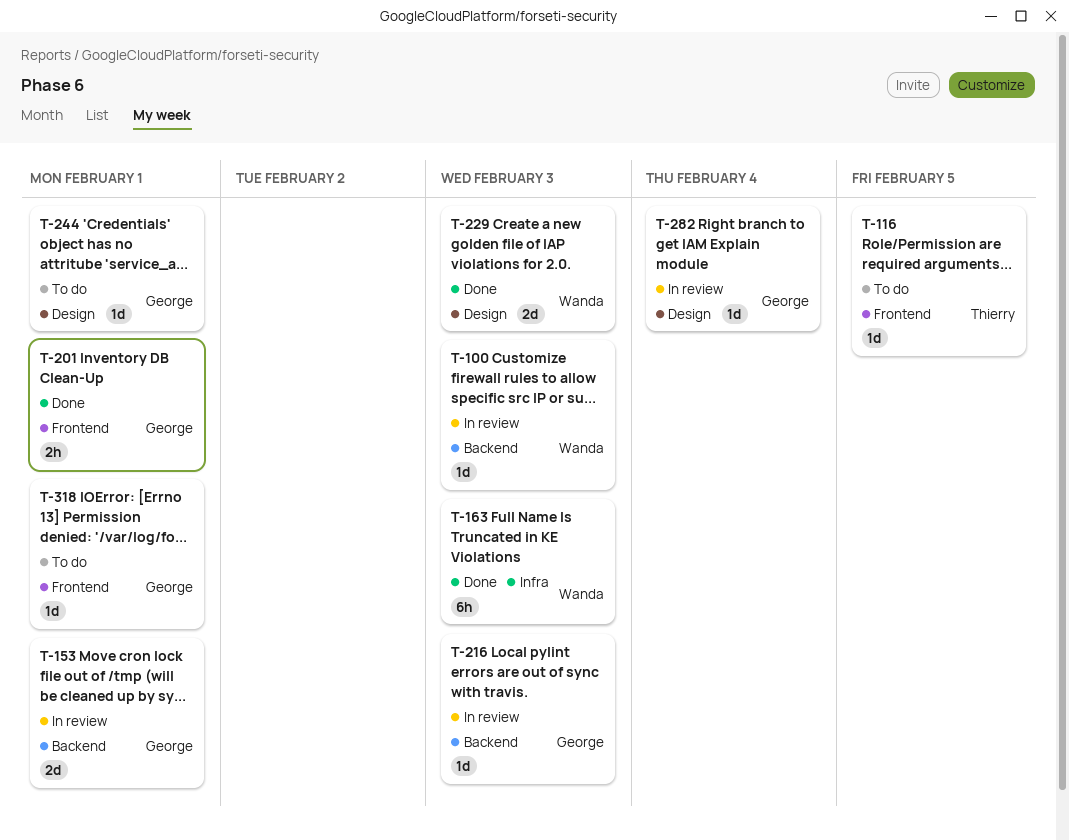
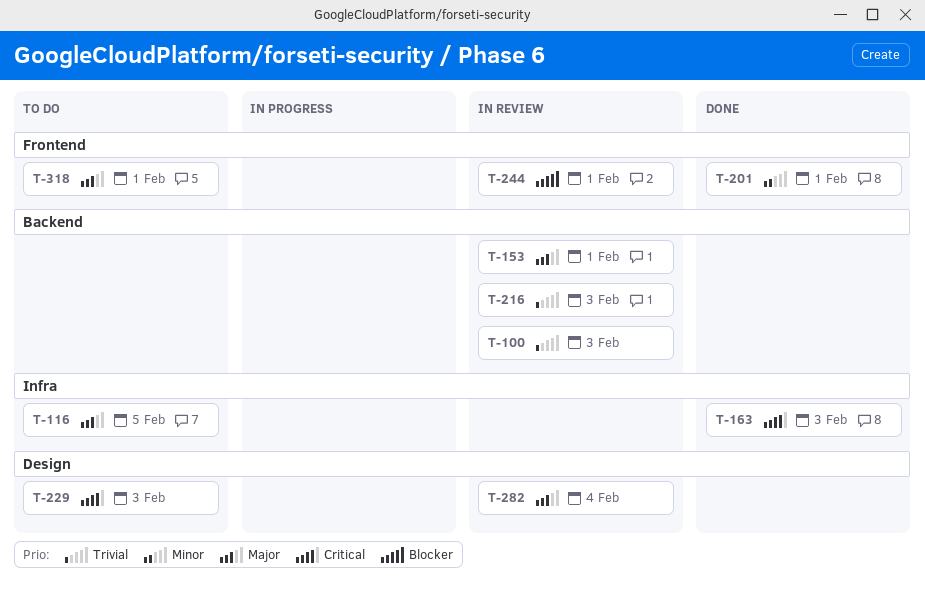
T-116, label: Frontend -> Infra
T-229, status: Done -> To do
T-244, status: To do -> In review
T-244, label: Design -> Frontend

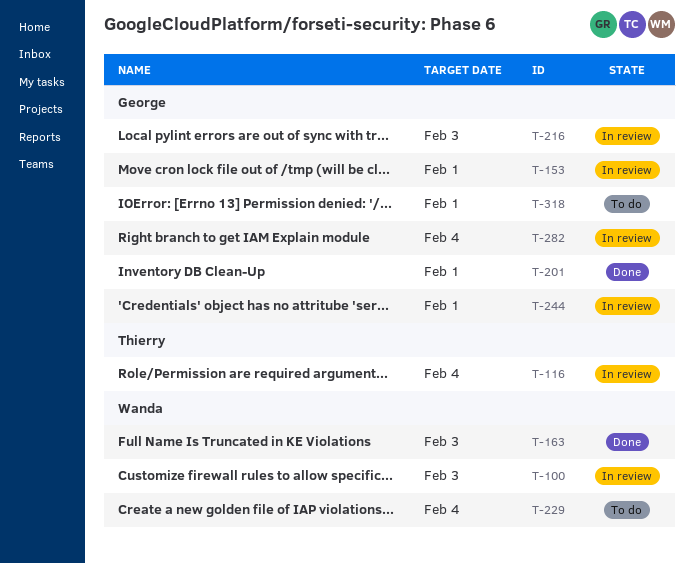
T-116, status: To do -> In review
T-116, due: Feb 5 -> Feb 4
T-229, due: Feb 3 -> Feb 4

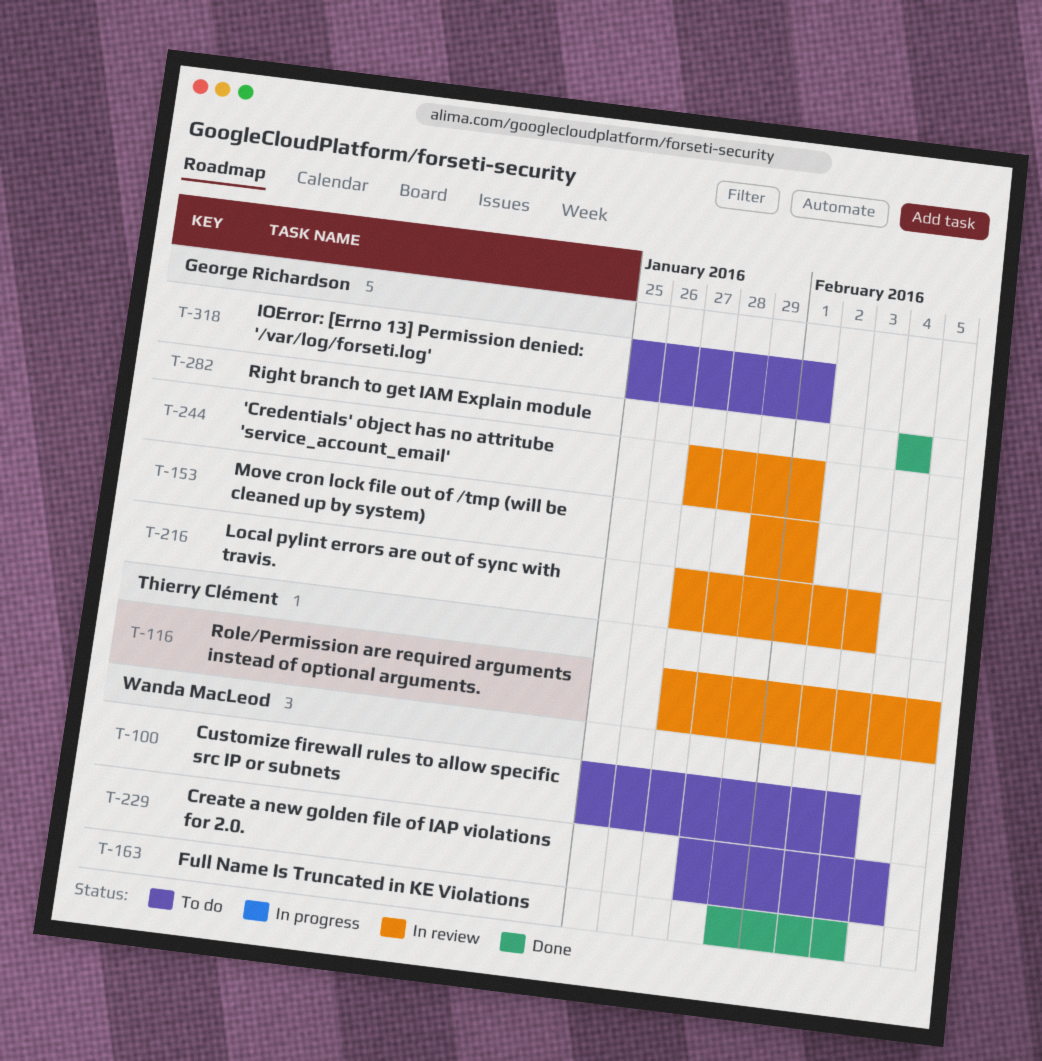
T-100, status: In review -> To do
T-116, due: Feb 4 -> Feb 5
T-201: present -> none
T-282, status: In review -> Done

